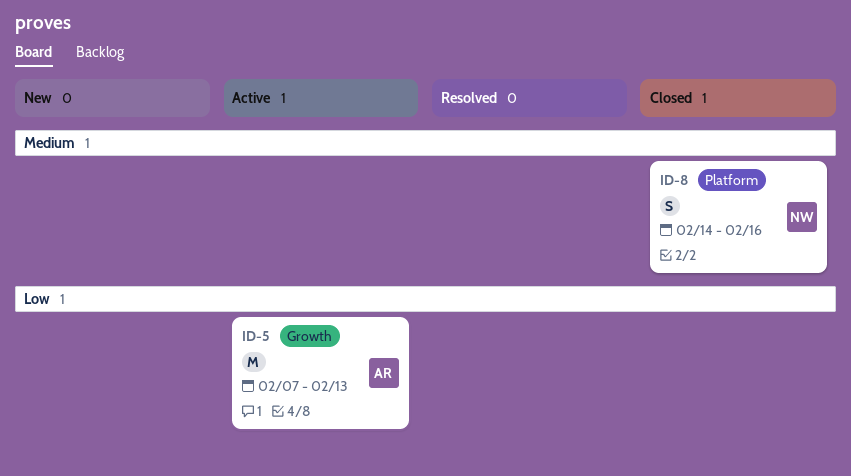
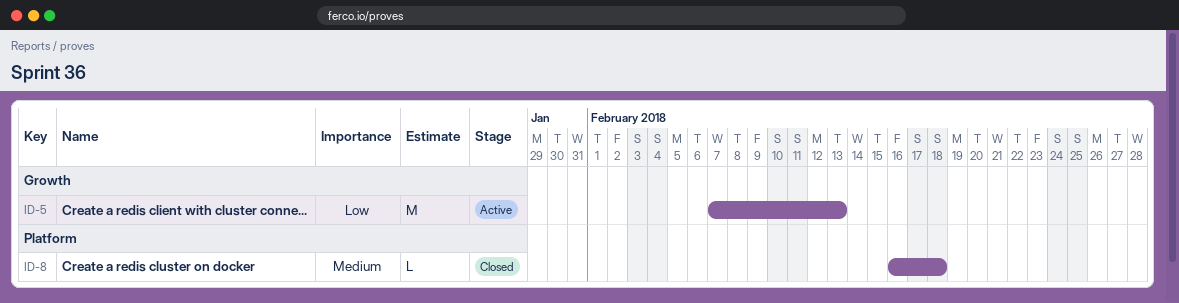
ID-8, estimate: S -> L
ID-8, start: Feb 14 -> Feb 16
ID-8, due: Feb 16 -> Feb 18

